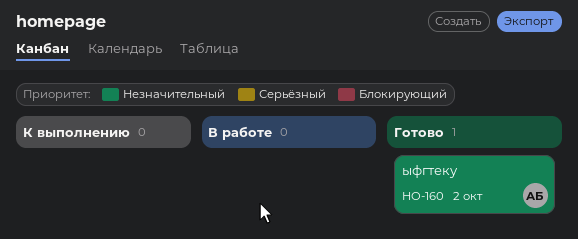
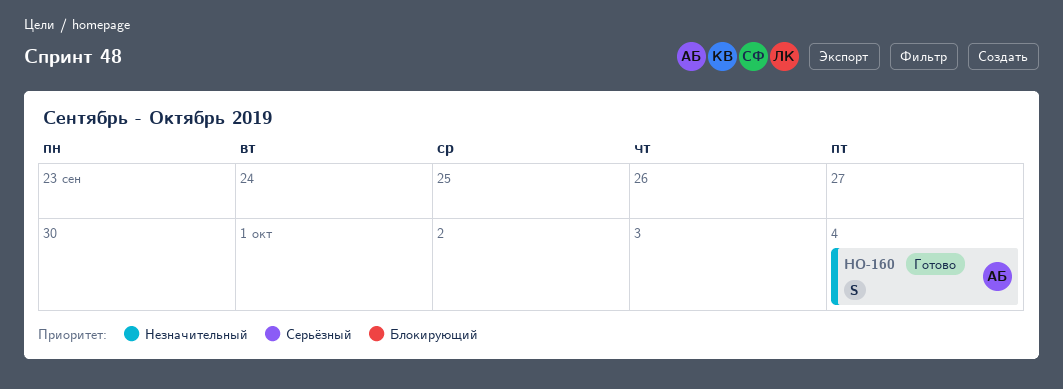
HO-160, due: Oct 2 -> Oct 4

